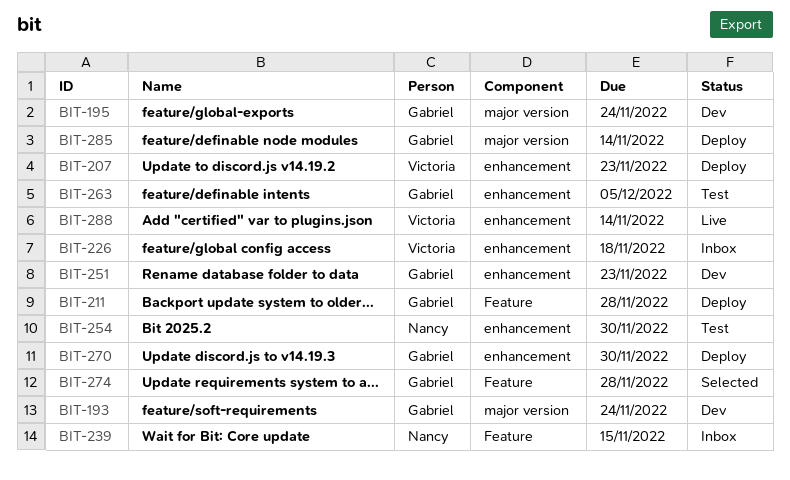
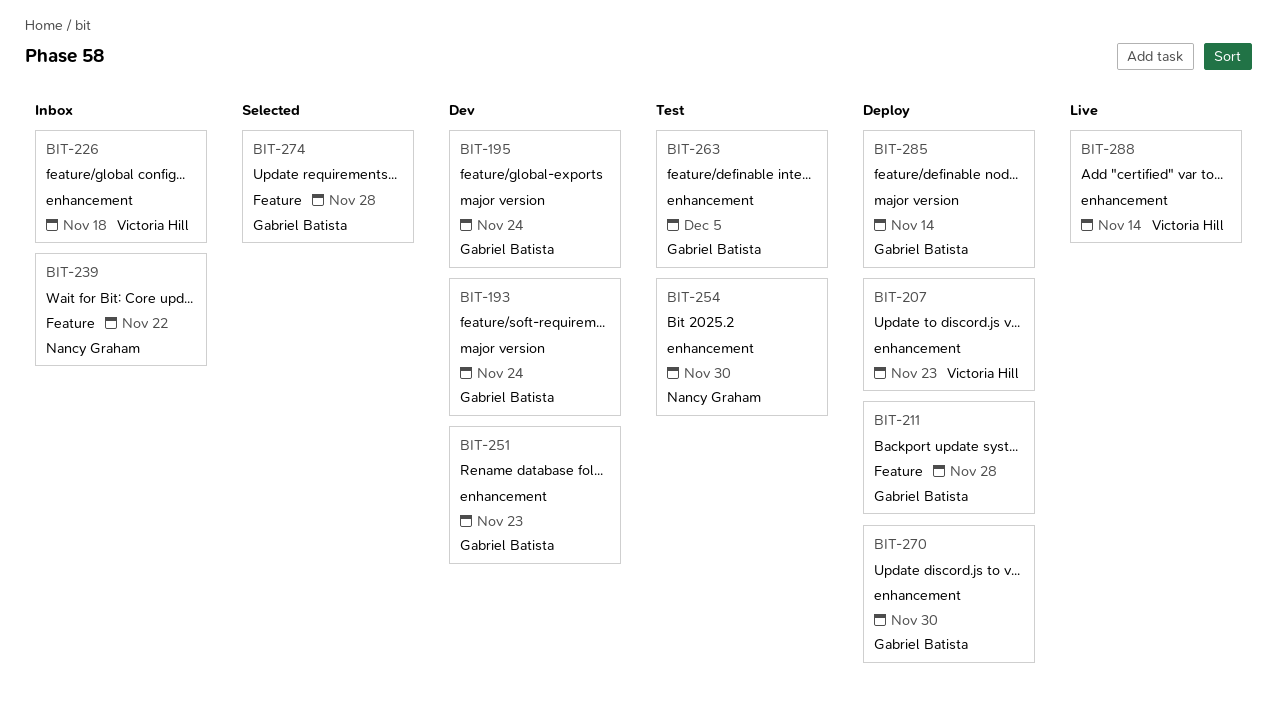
BIT-239, due: Nov 15 -> Nov 22

